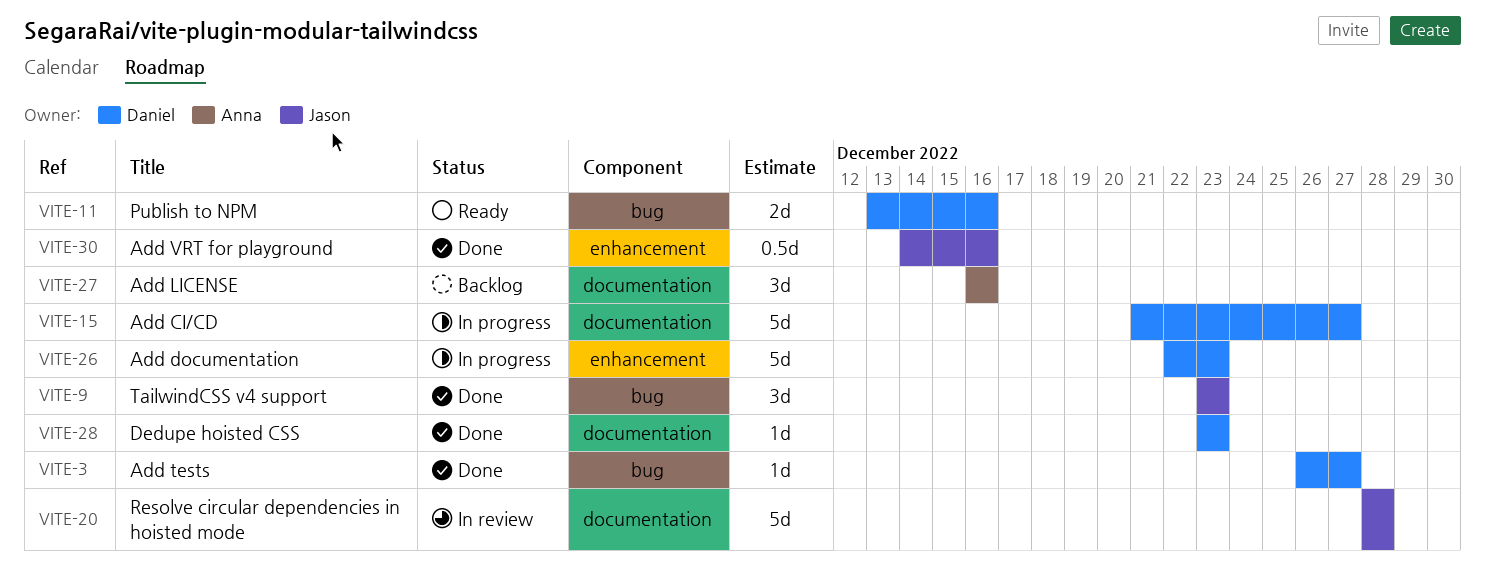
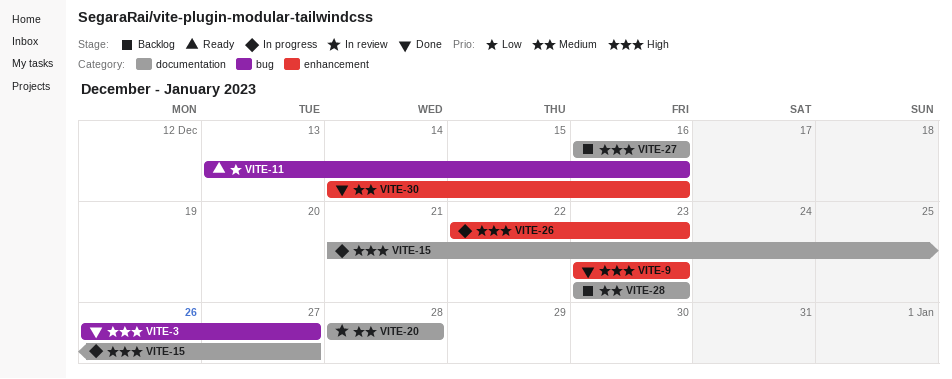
VITE-9, label: bug -> enhancement
VITE-28, status: Done -> Backlog

